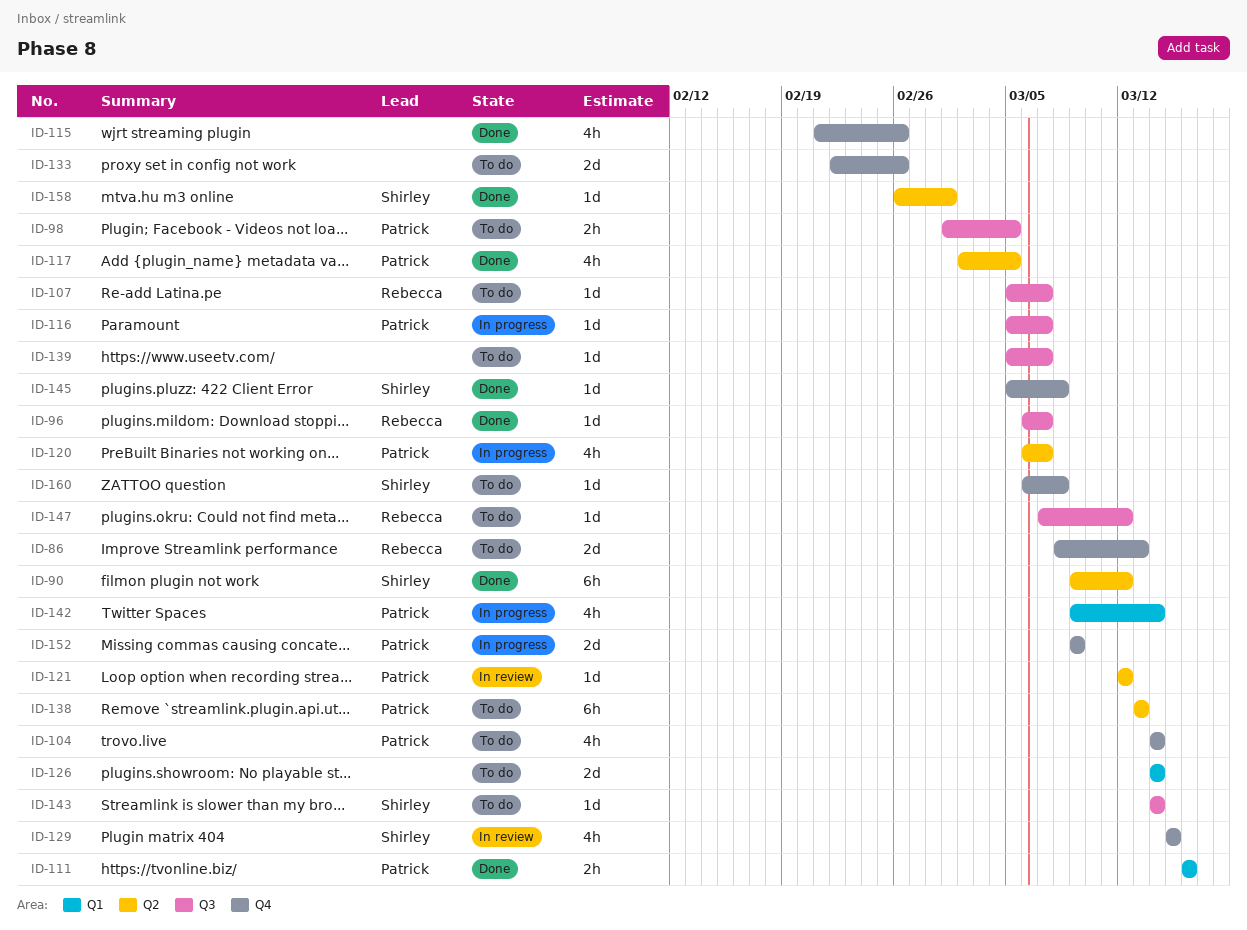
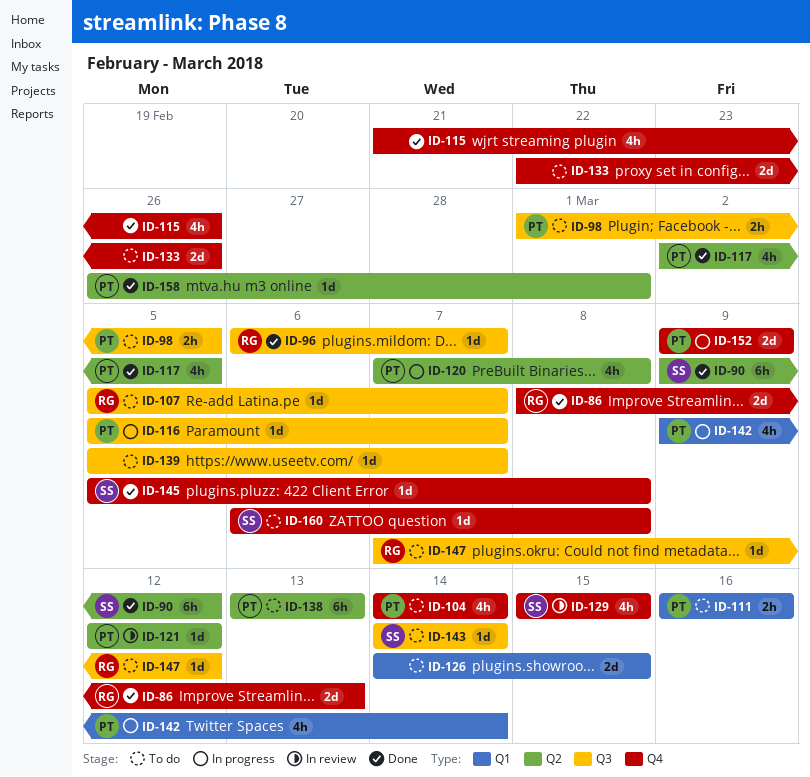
ID-86, status: To do -> Done
ID-111, status: Done -> To do
ID-120, start: Mar 6 -> Mar 7
ID-120, due: Mar 7 -> Mar 8
ID-126, due: Mar 14 -> Mar 15
ID-158, owner: Shirley -> Patrick

